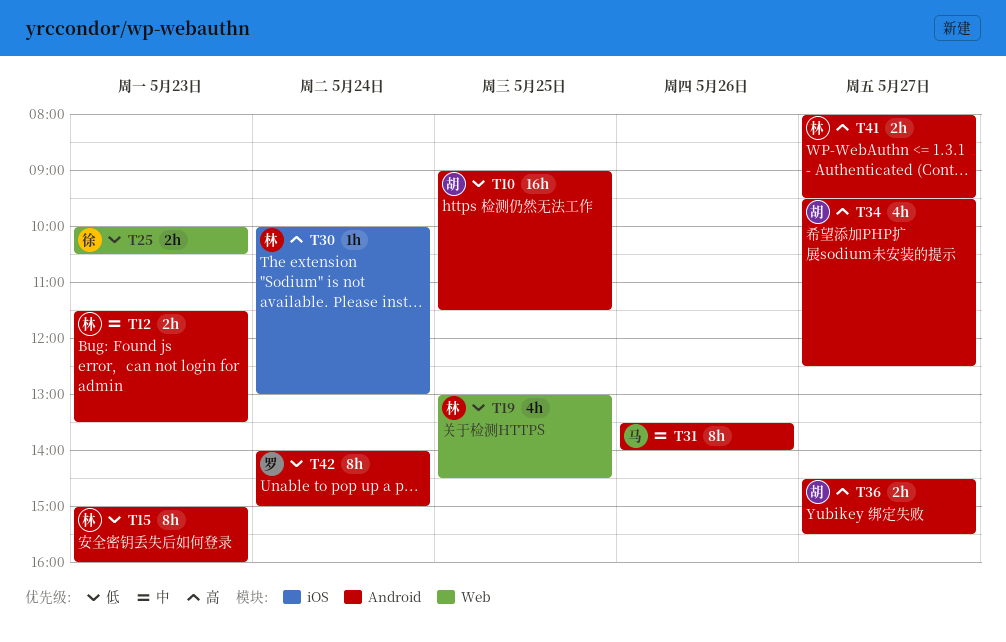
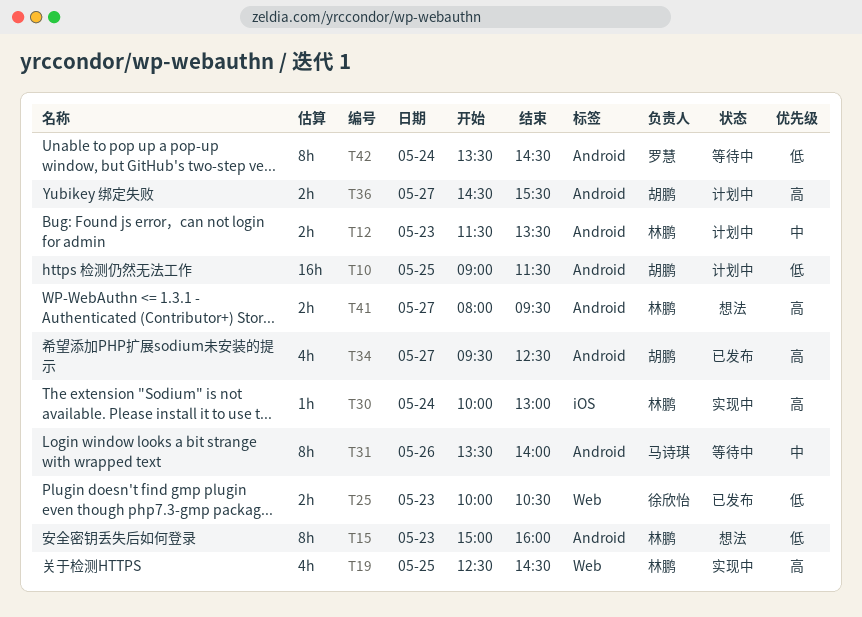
T19, priority: 低 -> 高
T19, begins: 13:00 -> 12:30
T42, begins: 14:00 -> 13:30
T42, ends: 15:00 -> 14:30

